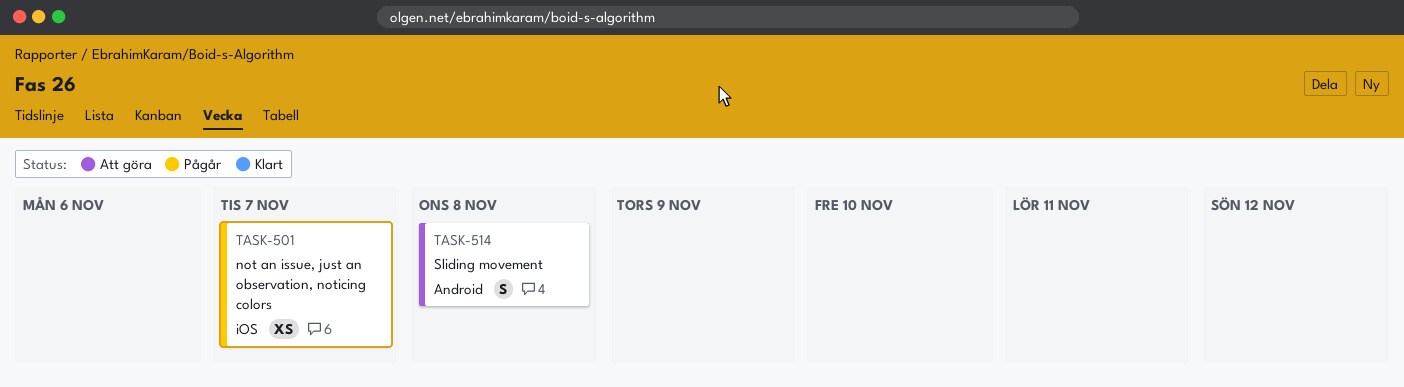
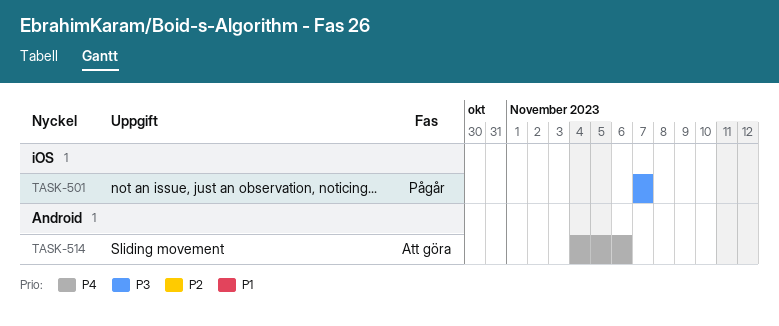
TASK-514, due: Nov 8 -> Nov 6

